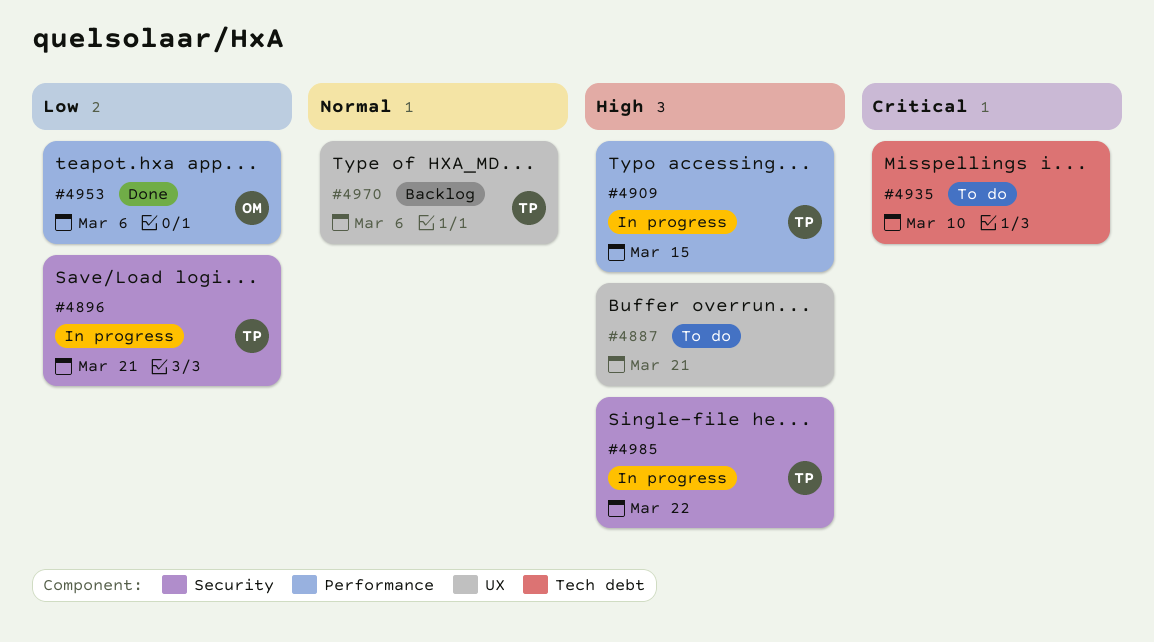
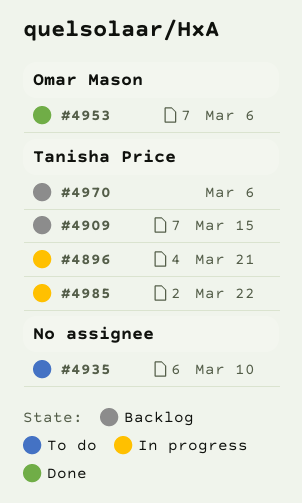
#4887: present -> none
#4909, status: In progress -> Backlog

